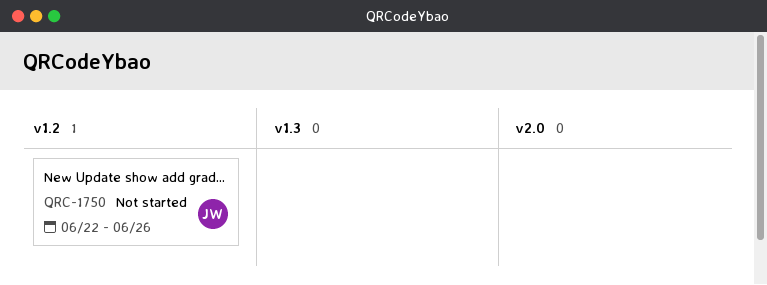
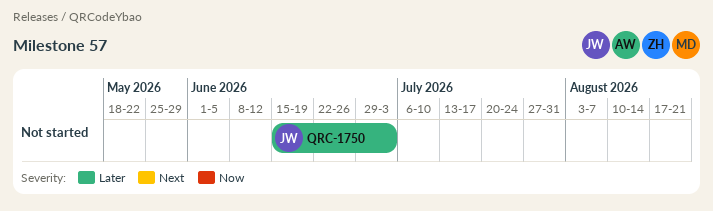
QRC-1750, start: Jun 22 -> Jun 15
QRC-1750, due: Jun 26 -> Jul 3

